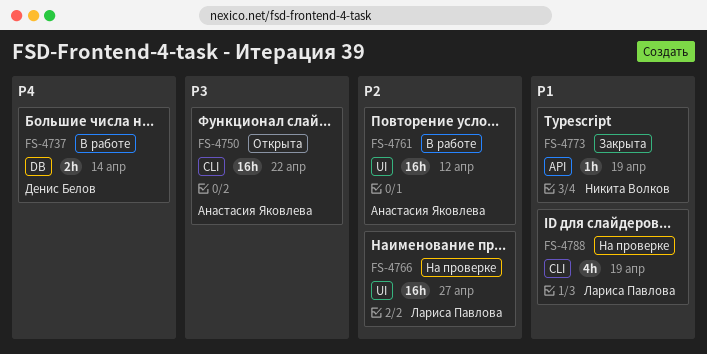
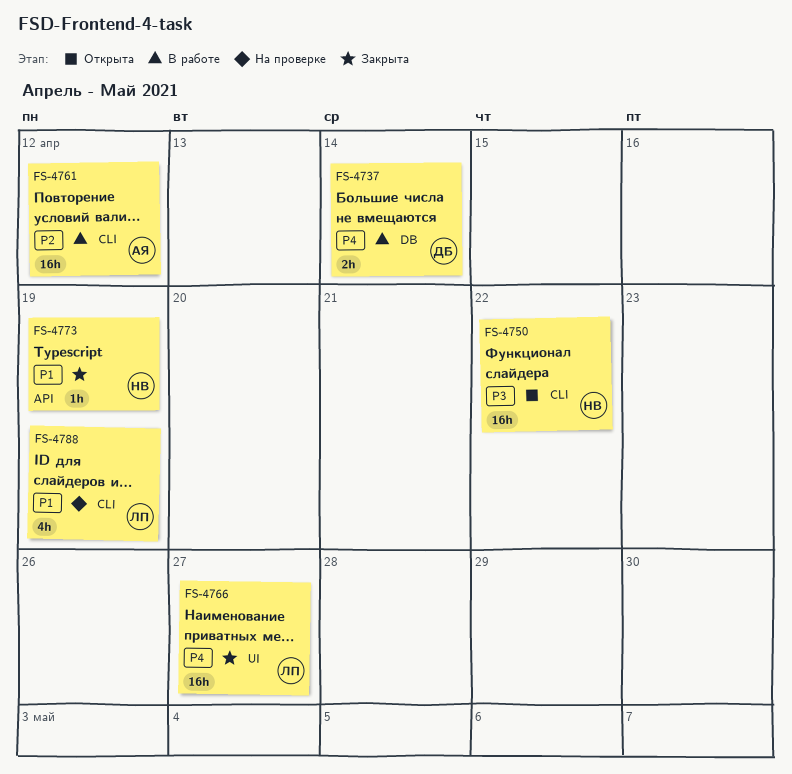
FS-4750, owner: Анастасия Яковлева -> Никита Волков
FS-4761, label: UI -> CLI
FS-4766, status: На проверке -> Закрыта
FS-4766, priority: P2 -> P4

